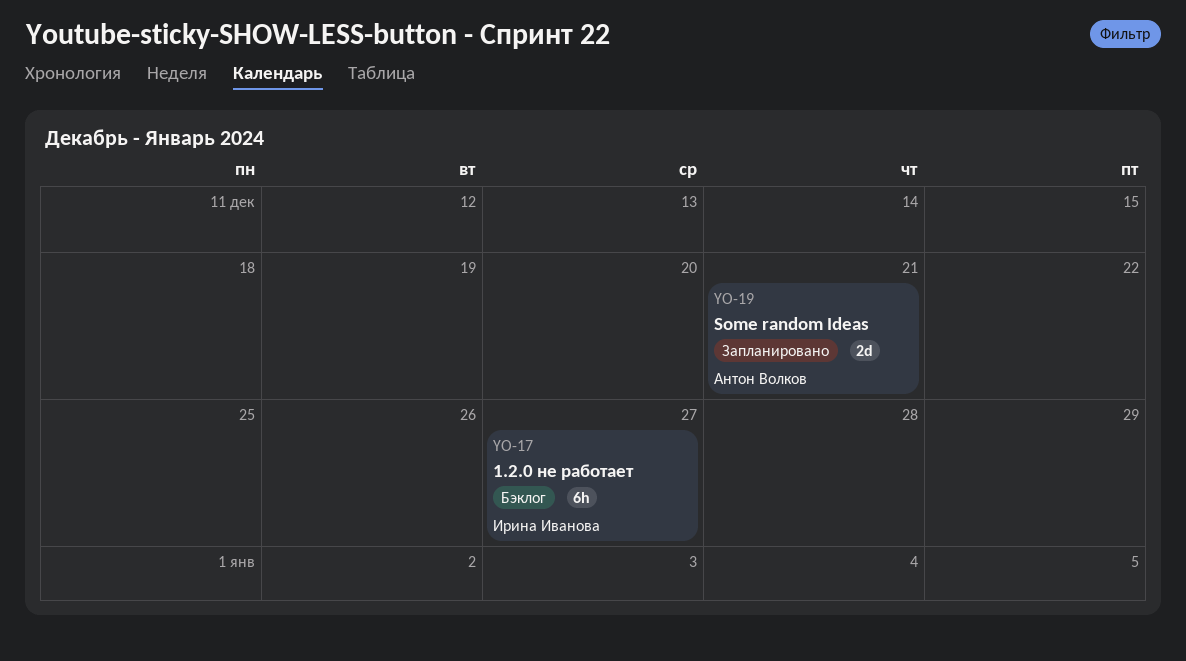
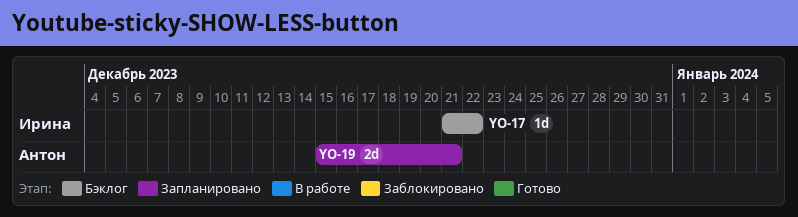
YO-17, estimate: 6h -> 1d
YO-17, due: Dec 27 -> Dec 22

